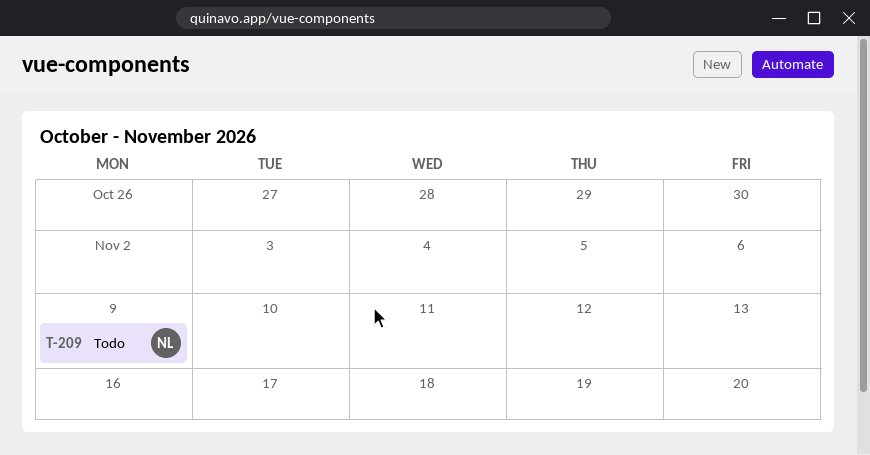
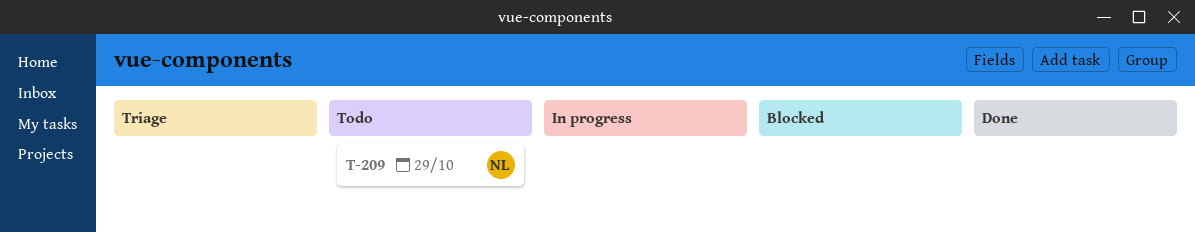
T-209, due: Nov 9 -> Oct 29

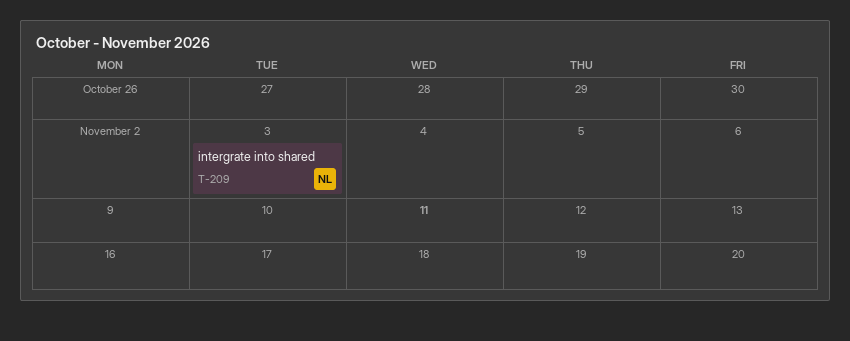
T-209, due: Oct 29 -> Nov 3

